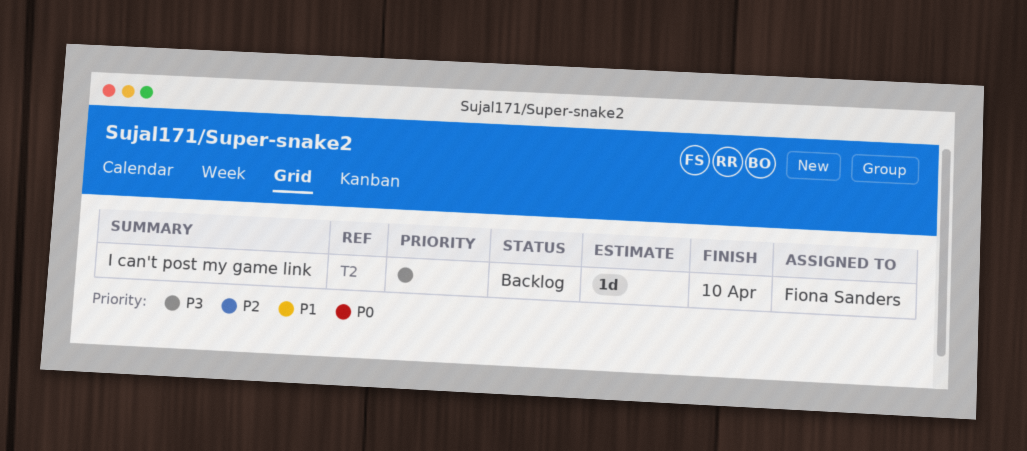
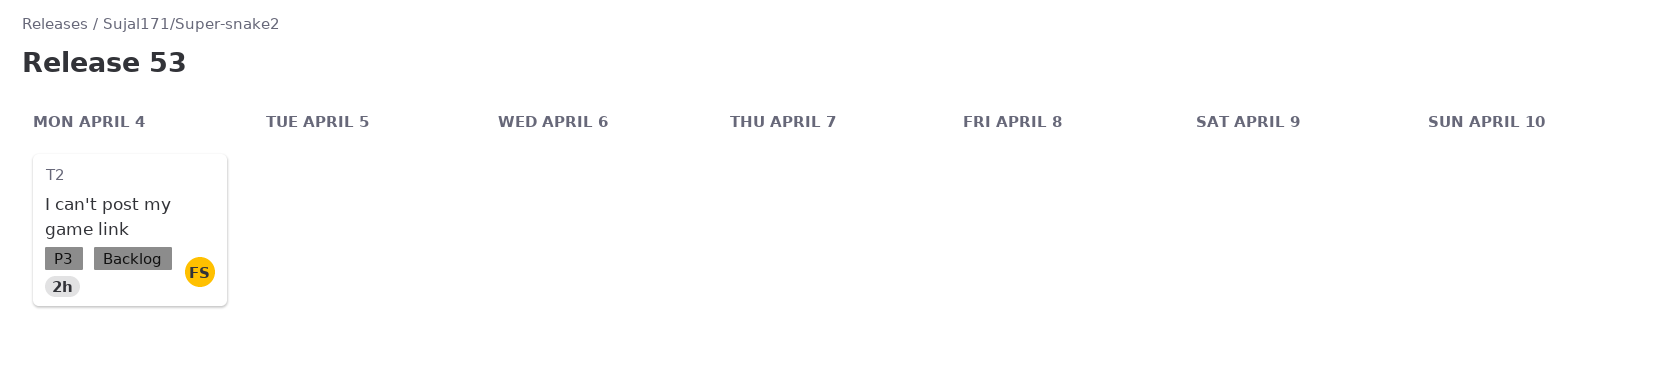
T2, estimate: 1d -> 2h
T2, due: Apr 10 -> Apr 4

